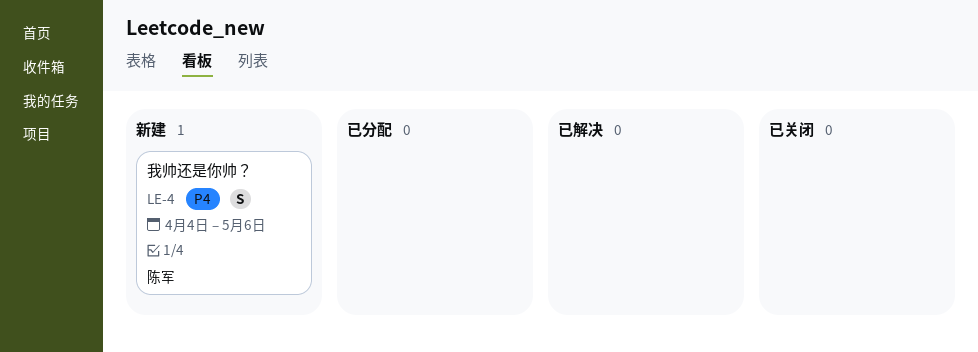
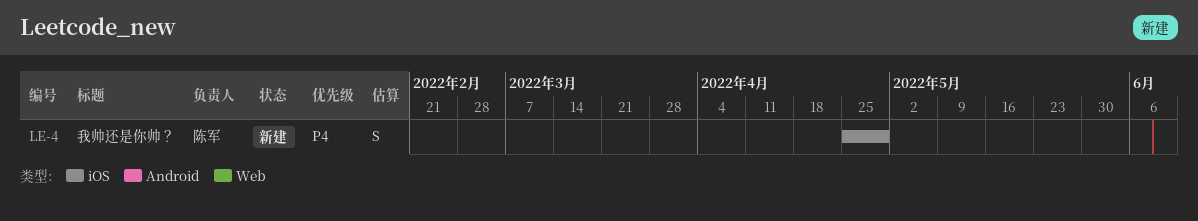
LE-4, start: Apr 4 -> Apr 25
LE-4, due: May 6 -> Apr 29

